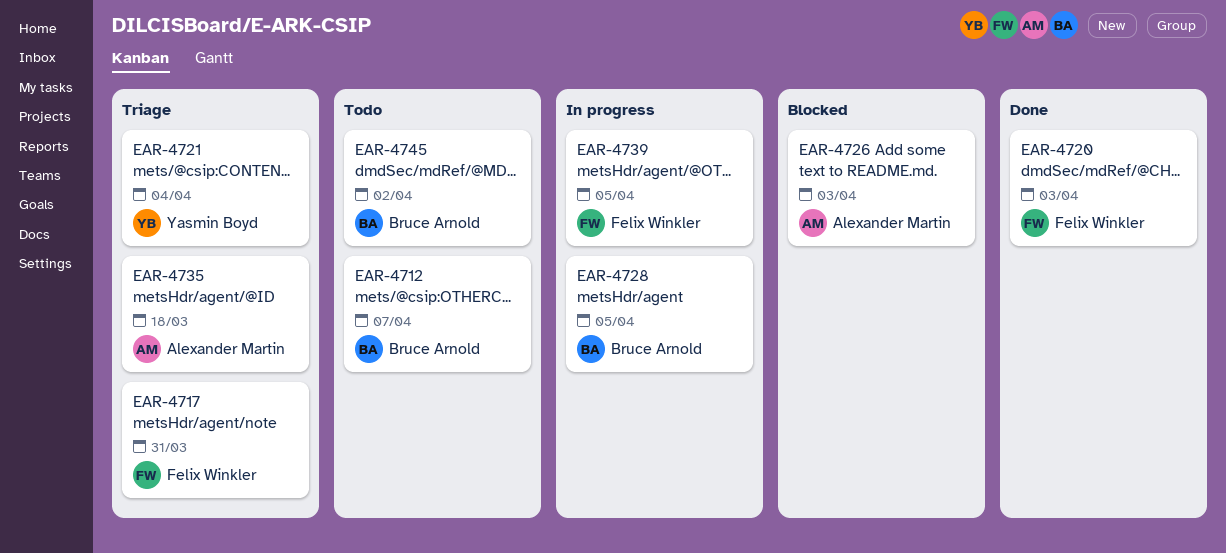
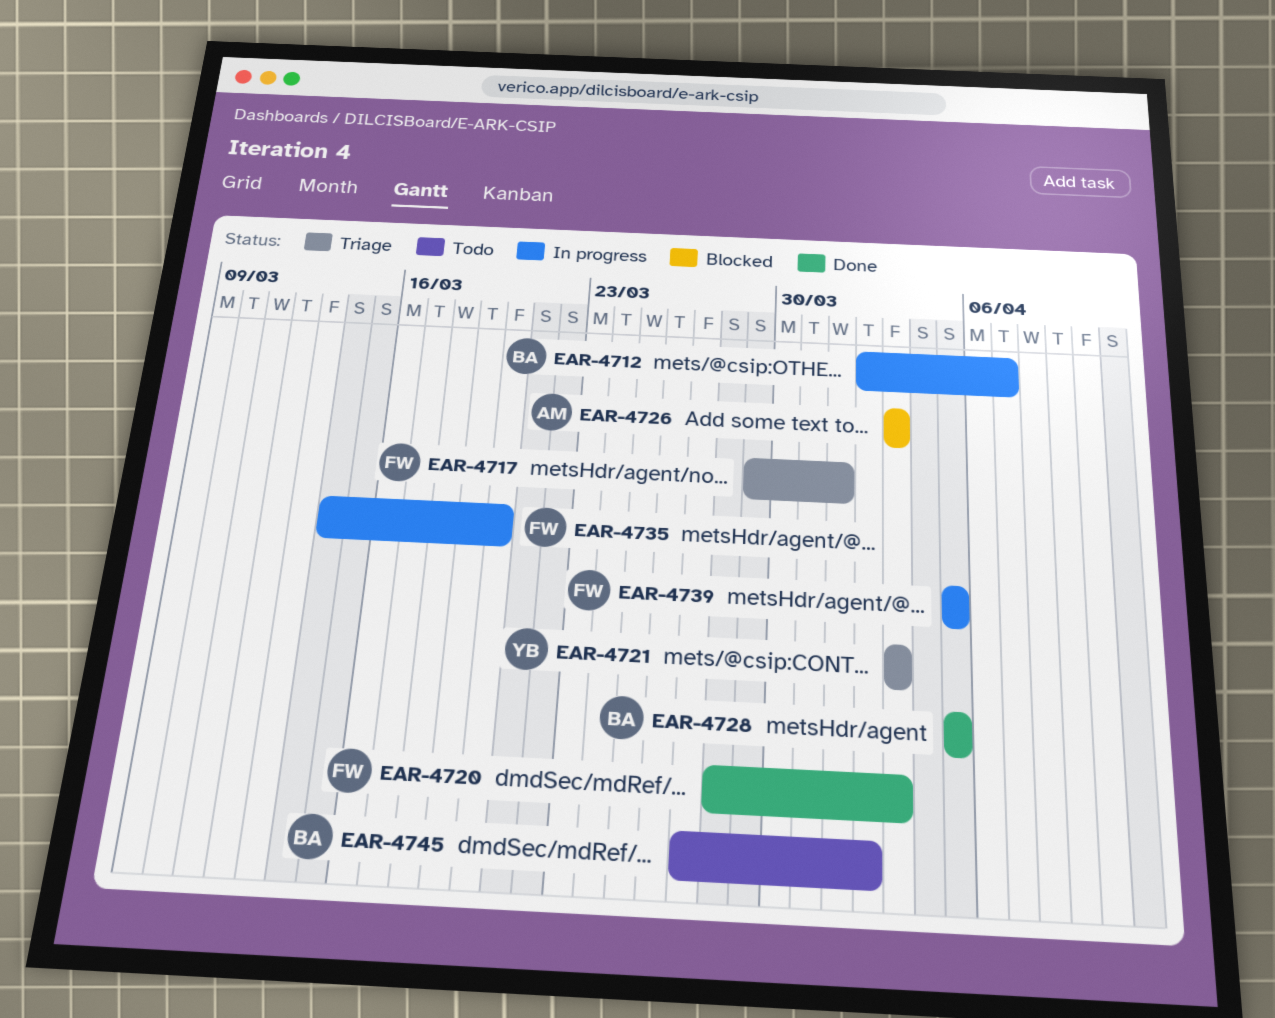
EAR-4712, status: Todo -> In progress
EAR-4717, due: Mar 31 -> Apr 1
EAR-4721, due: Apr 4 -> Apr 3
EAR-4728, status: In progress -> Done
EAR-4735, status: Triage -> In progress
EAR-4735, owner: Alexander Martin -> Felix Winkler
EAR-4735, due: Mar 18 -> Mar 20

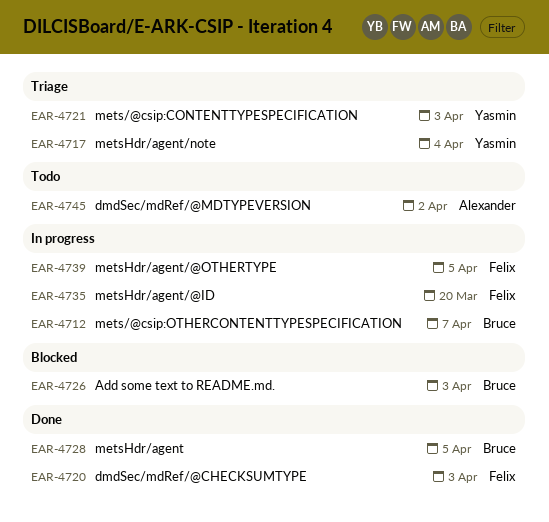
EAR-4717, owner: Felix -> Yasmin
EAR-4717, due: Apr 1 -> Apr 4
EAR-4726, owner: Alexander -> Bruce
EAR-4745, owner: Bruce -> Alexander

